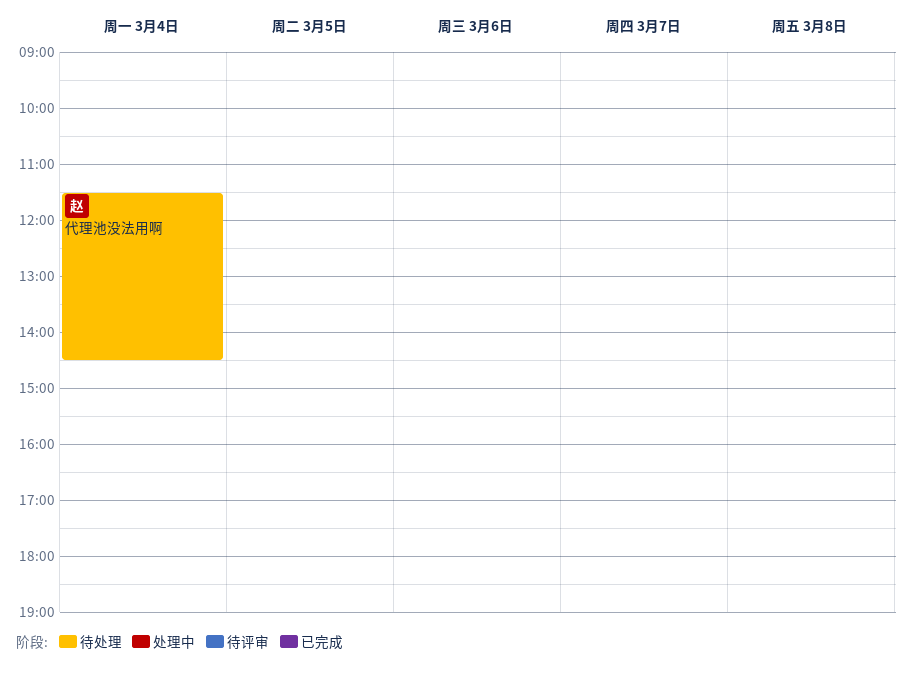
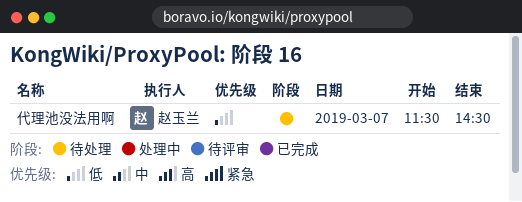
代理池没法用啊, day: Mar 4 -> Mar 7

